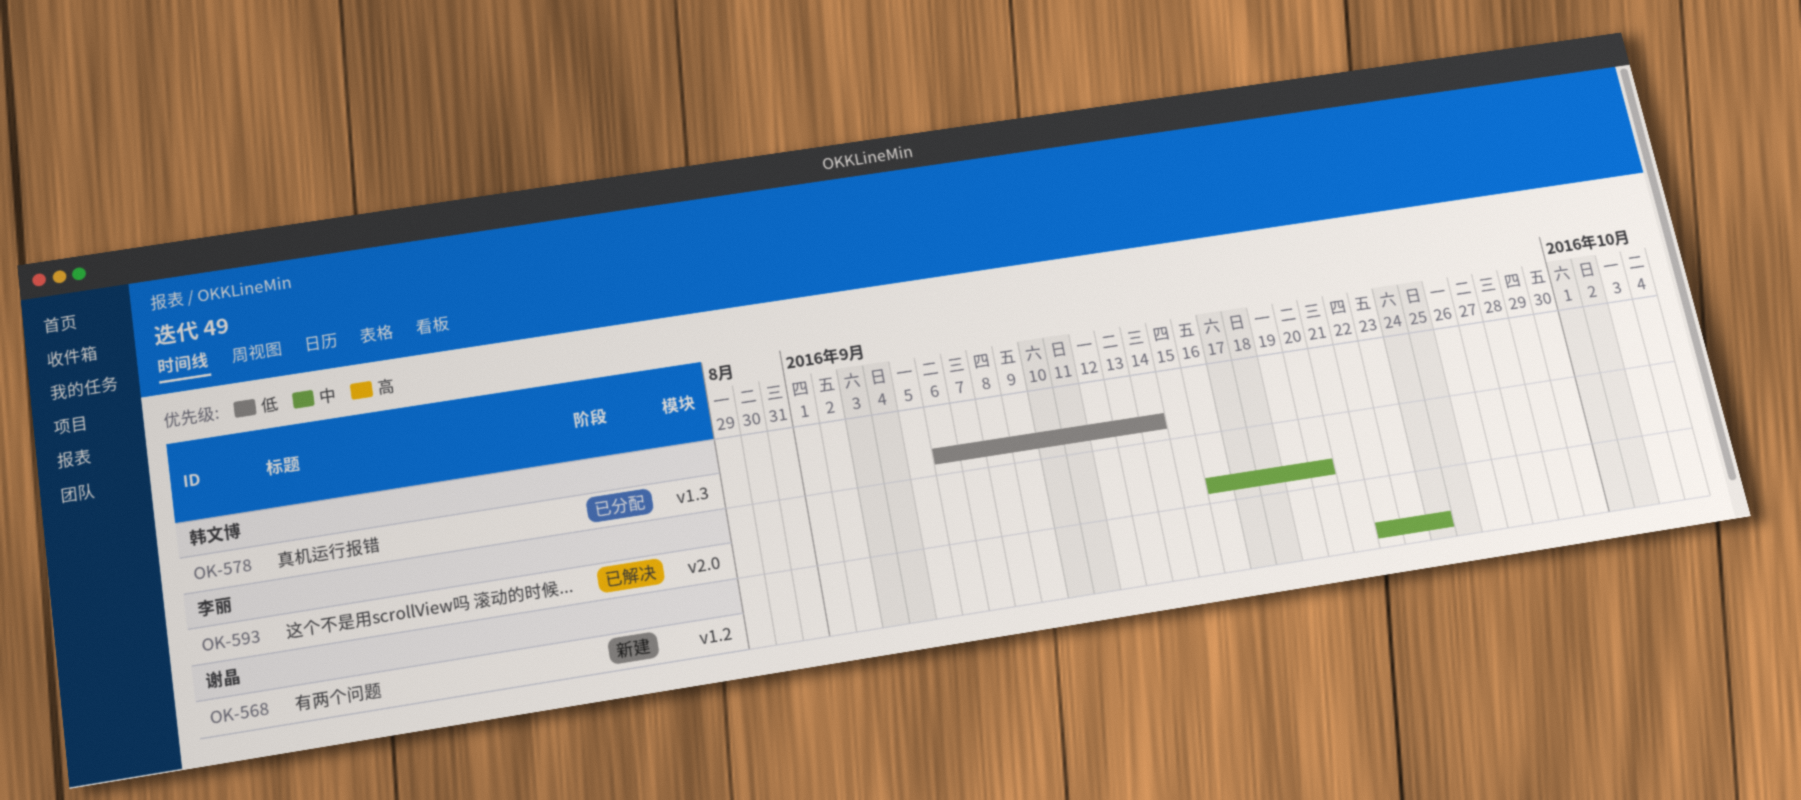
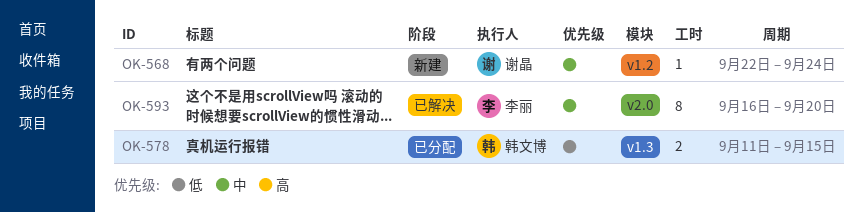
OK-578, start: Sep 6 -> Sep 11
OK-578, due: Sep 14 -> Sep 15

